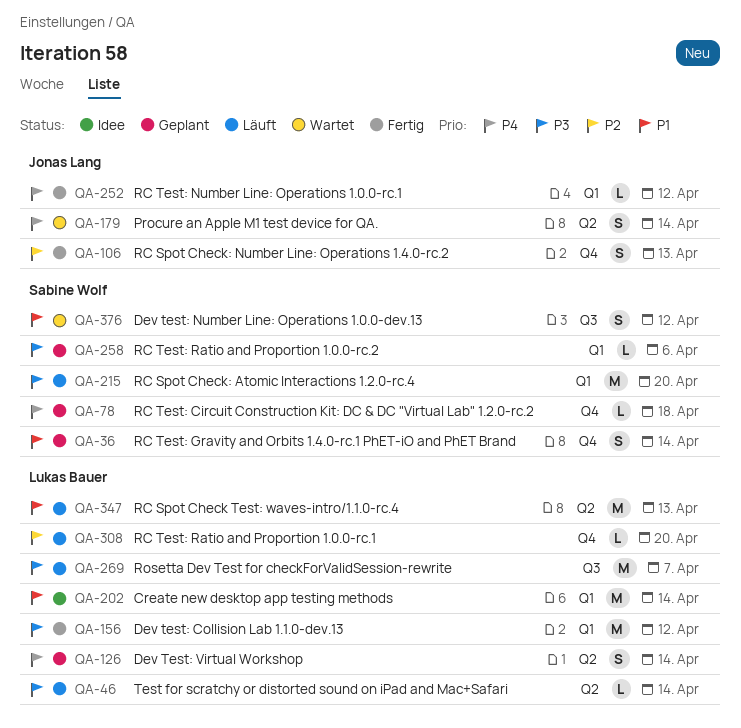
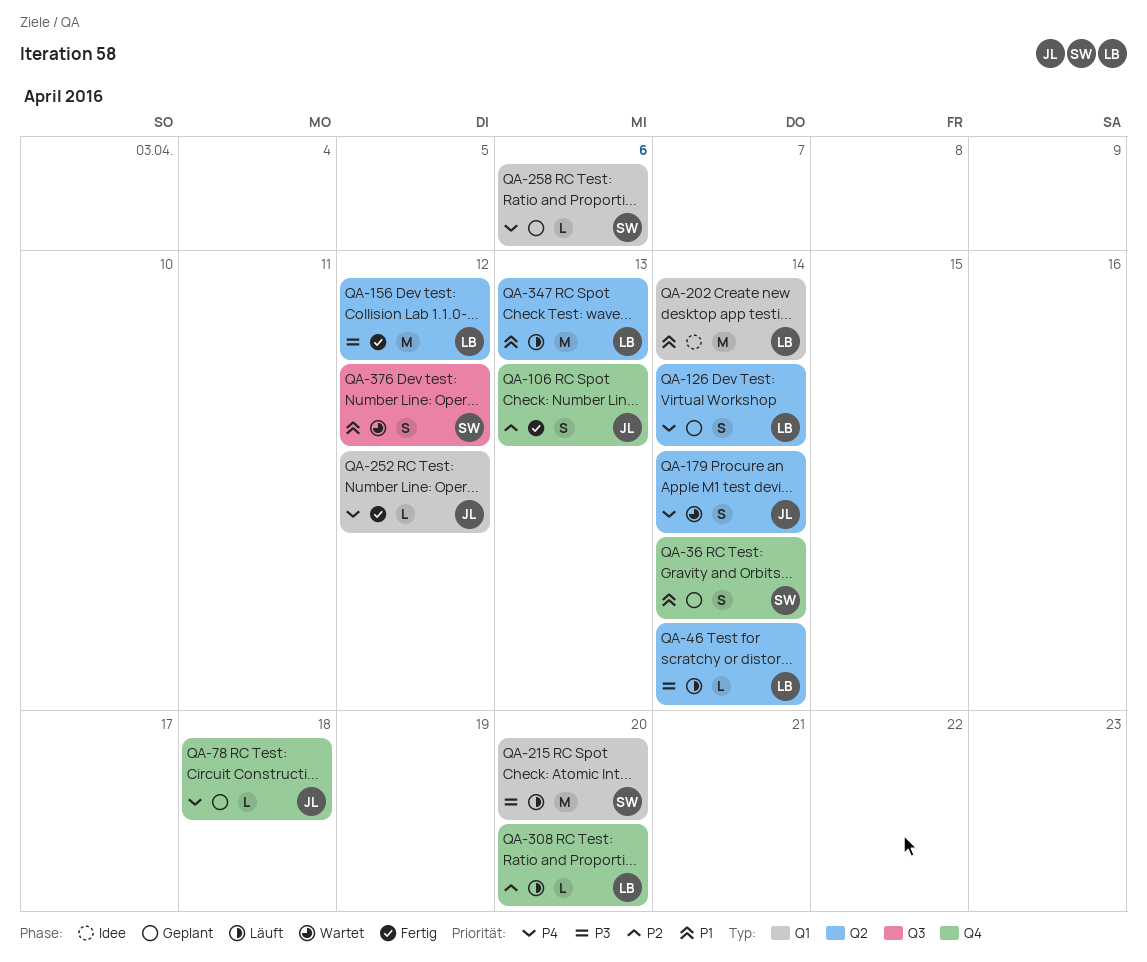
QA-78, owner: Sabine Wolf -> Jonas Lang
QA-156, label: Q1 -> Q2
QA-258, priority: P3 -> P4
QA-269: present -> none

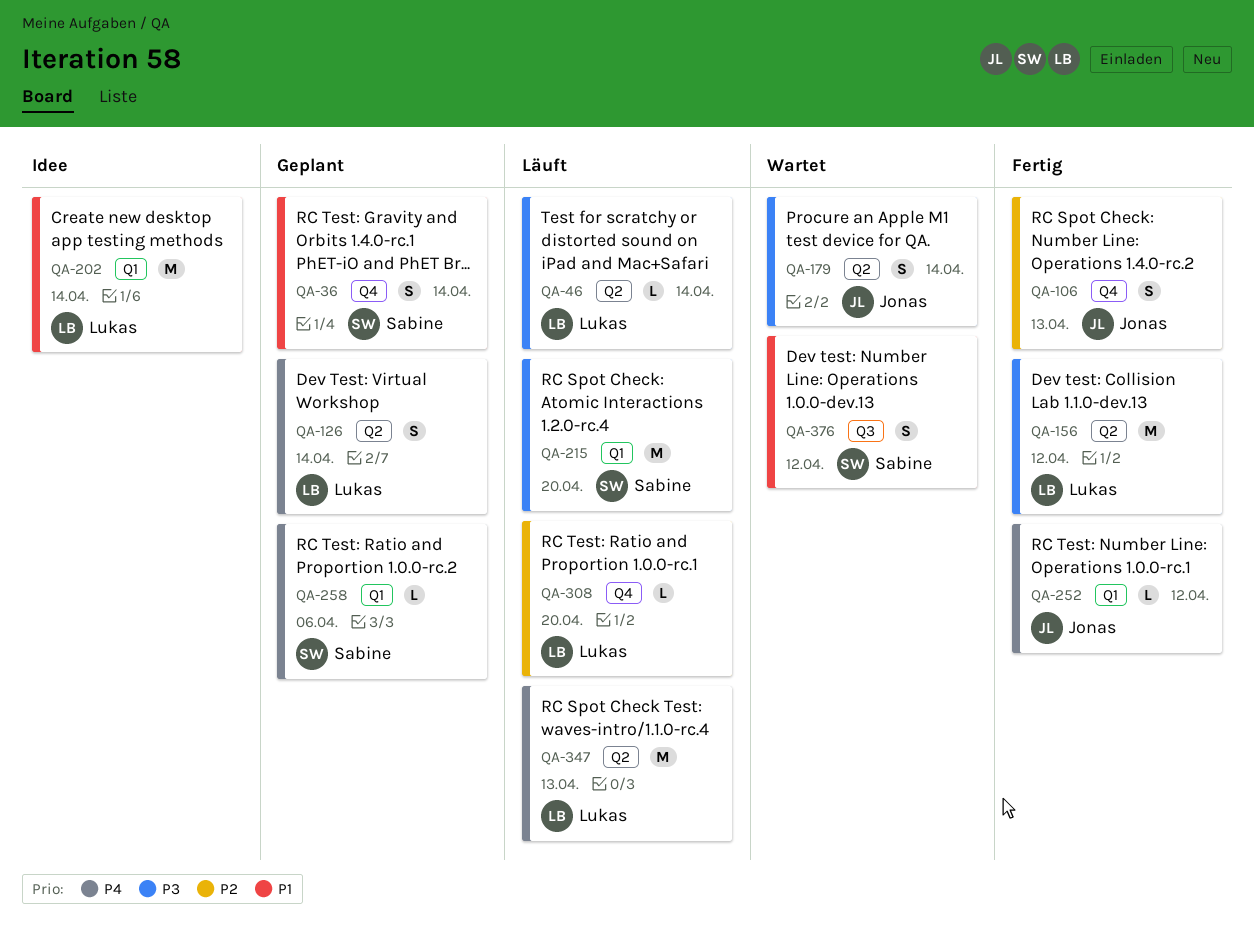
QA-78: present -> none
QA-179, priority: P4 -> P3
QA-347, priority: P1 -> P4

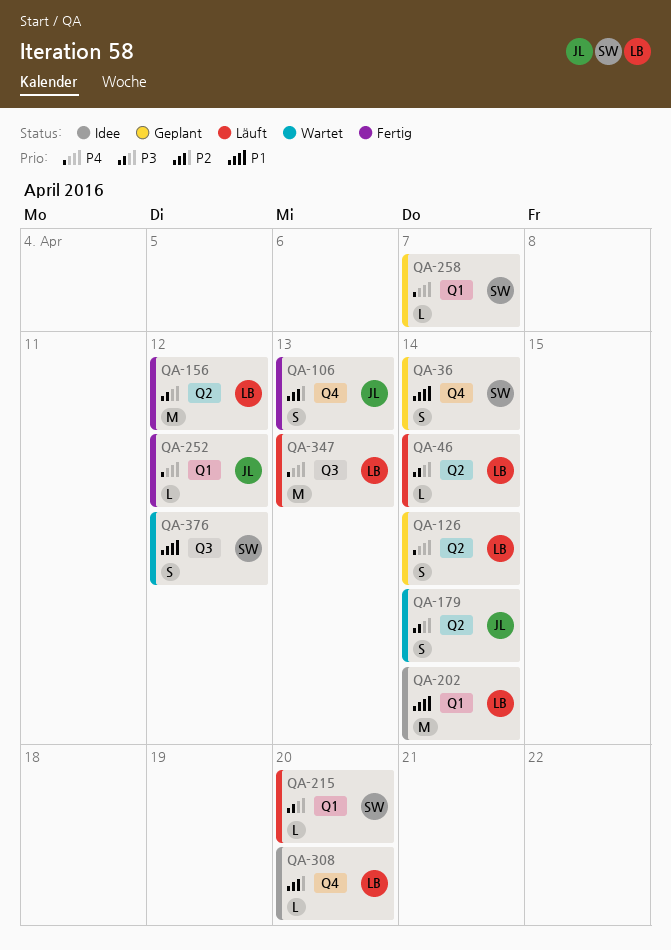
QA-215, estimate: M -> L
QA-258, due: Apr 6 -> Apr 7
QA-308, status: Läuft -> Idee
QA-347, label: Q2 -> Q3

